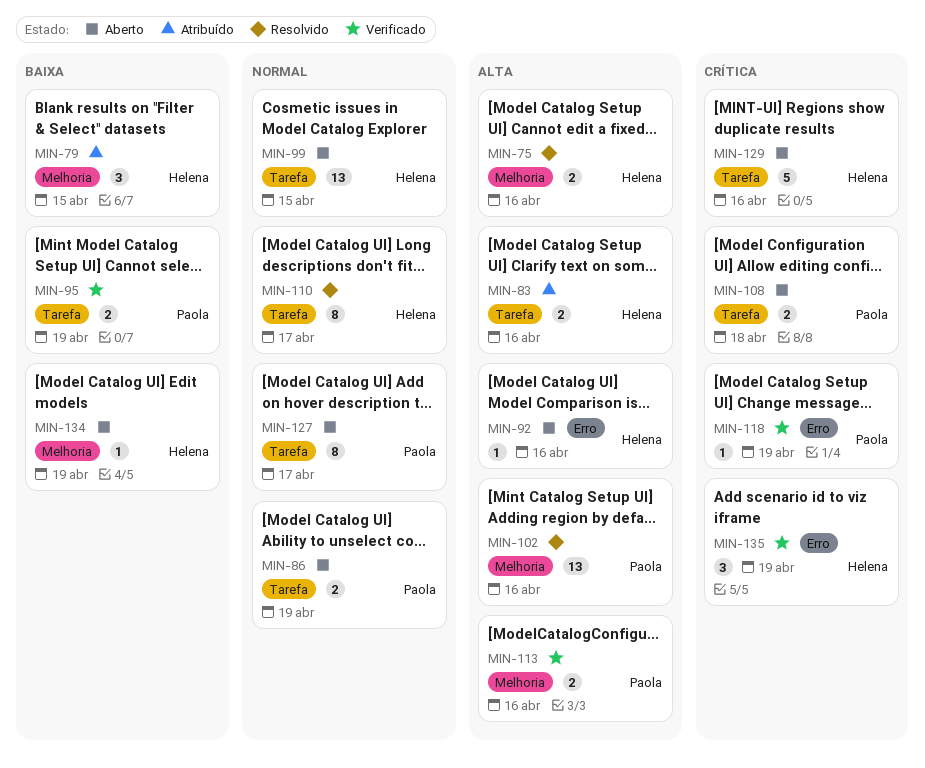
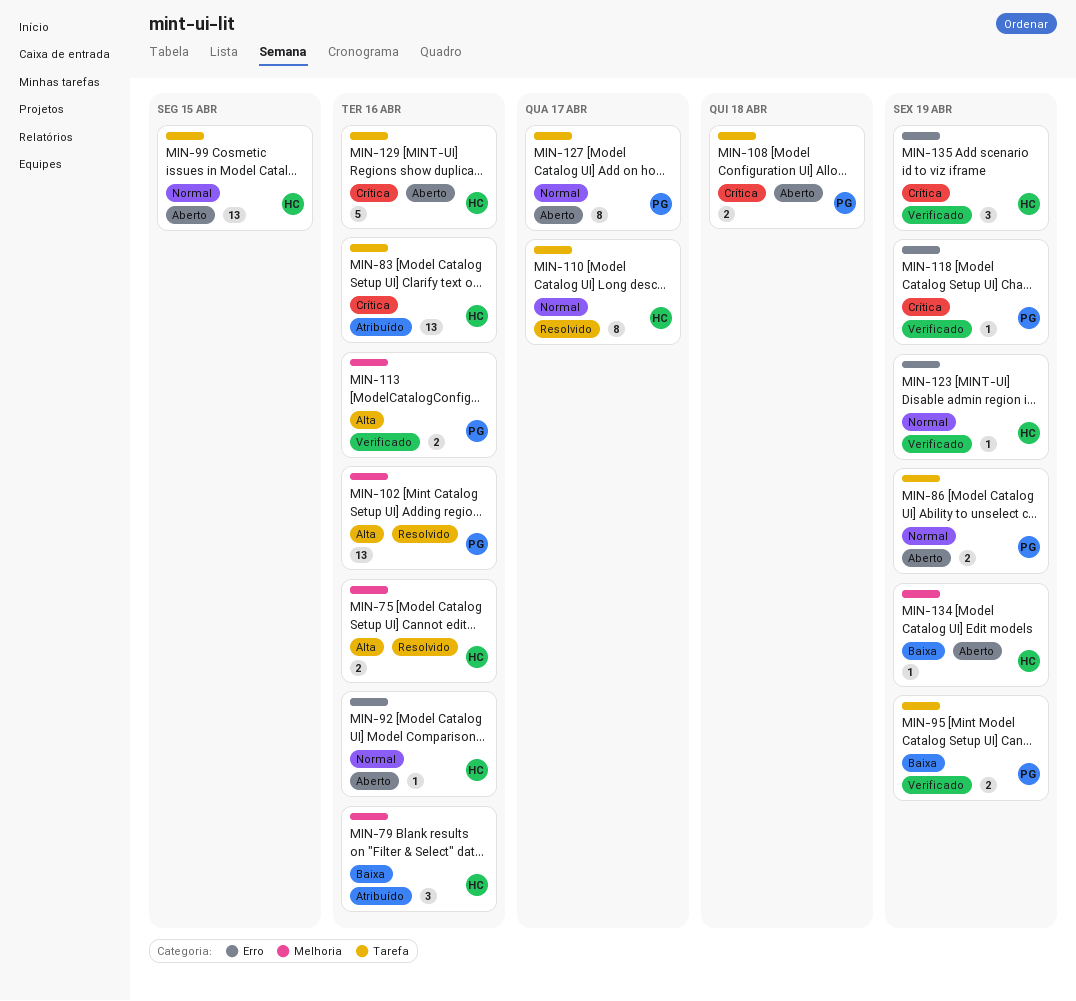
MIN-79, due: Apr 15 -> Apr 16
MIN-83, priority: Alta -> Crítica
MIN-83, estimate: 2 -> 13
MIN-92, priority: Alta -> Normal
MIN-123: none -> present

